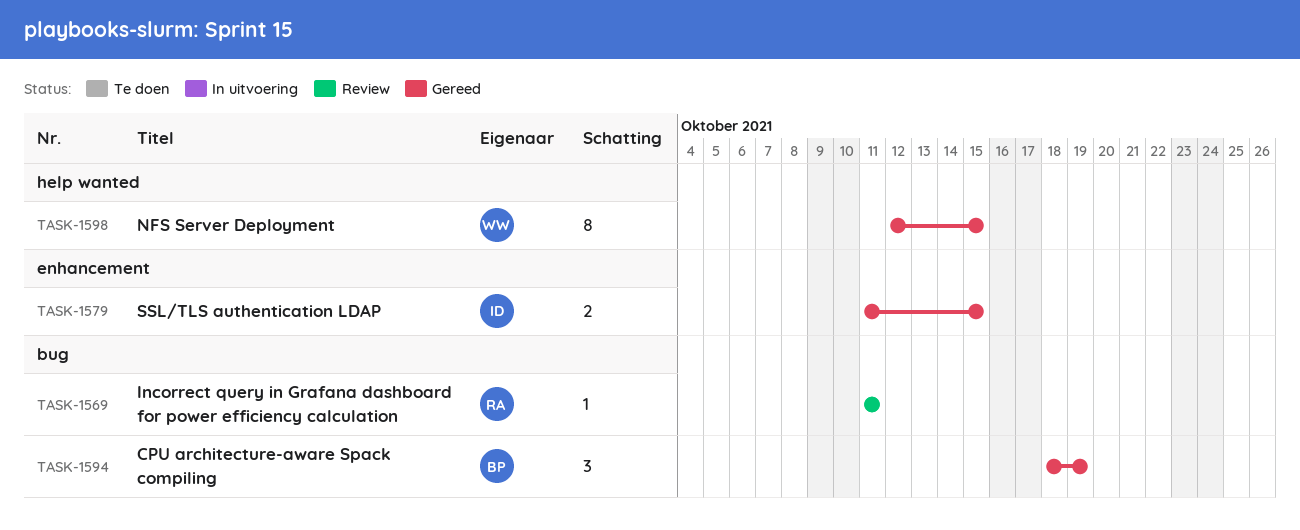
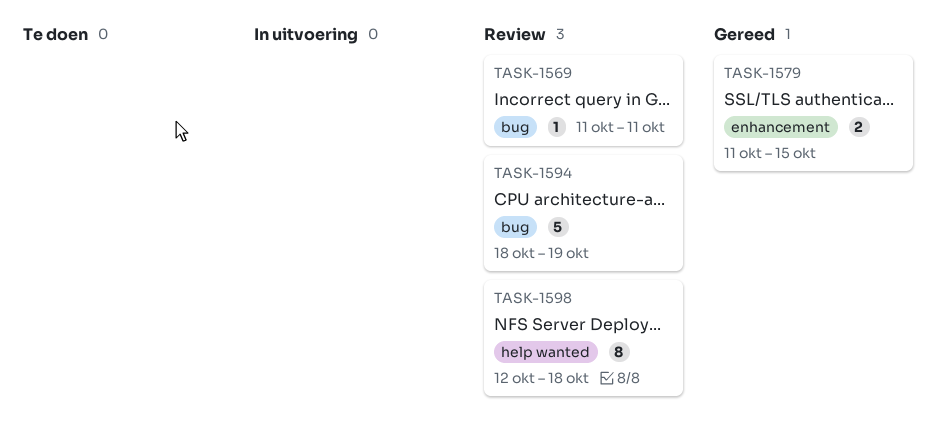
TASK-1594, status: Gereed -> Review
TASK-1594, estimate: 3 -> 5
TASK-1598, status: Gereed -> Review
TASK-1598, due: Oct 15 -> Oct 18

